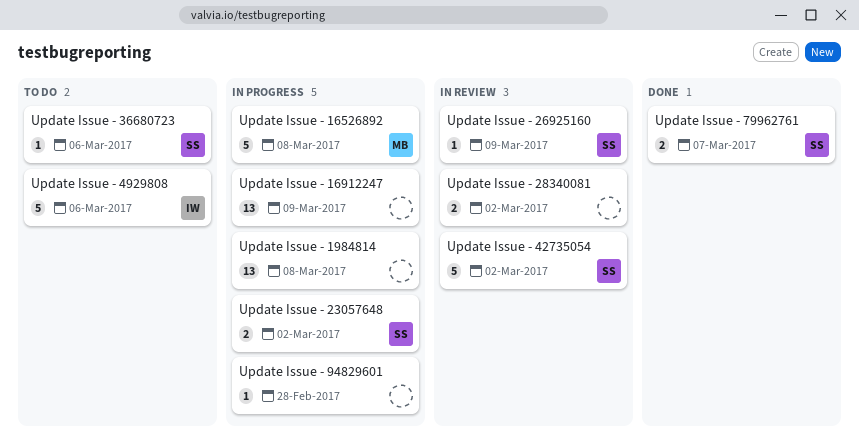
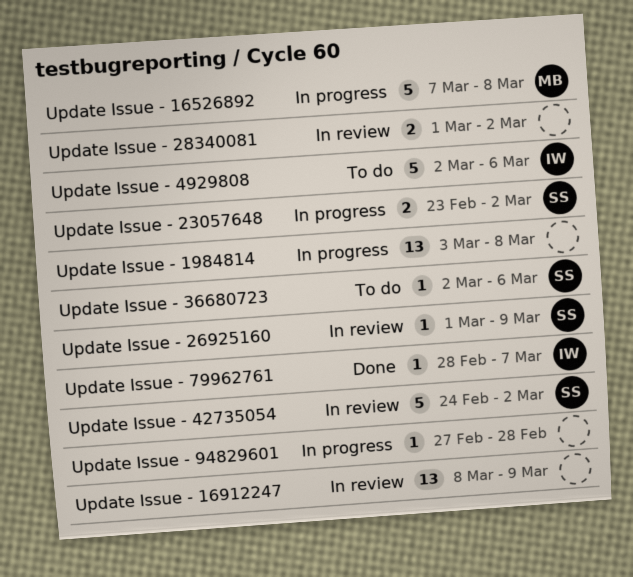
Update Issue - 16912247, status: In progress -> In review
Update Issue - 79962761, owner: SS -> IW
Update Issue - 79962761, estimate: 2 -> 1

